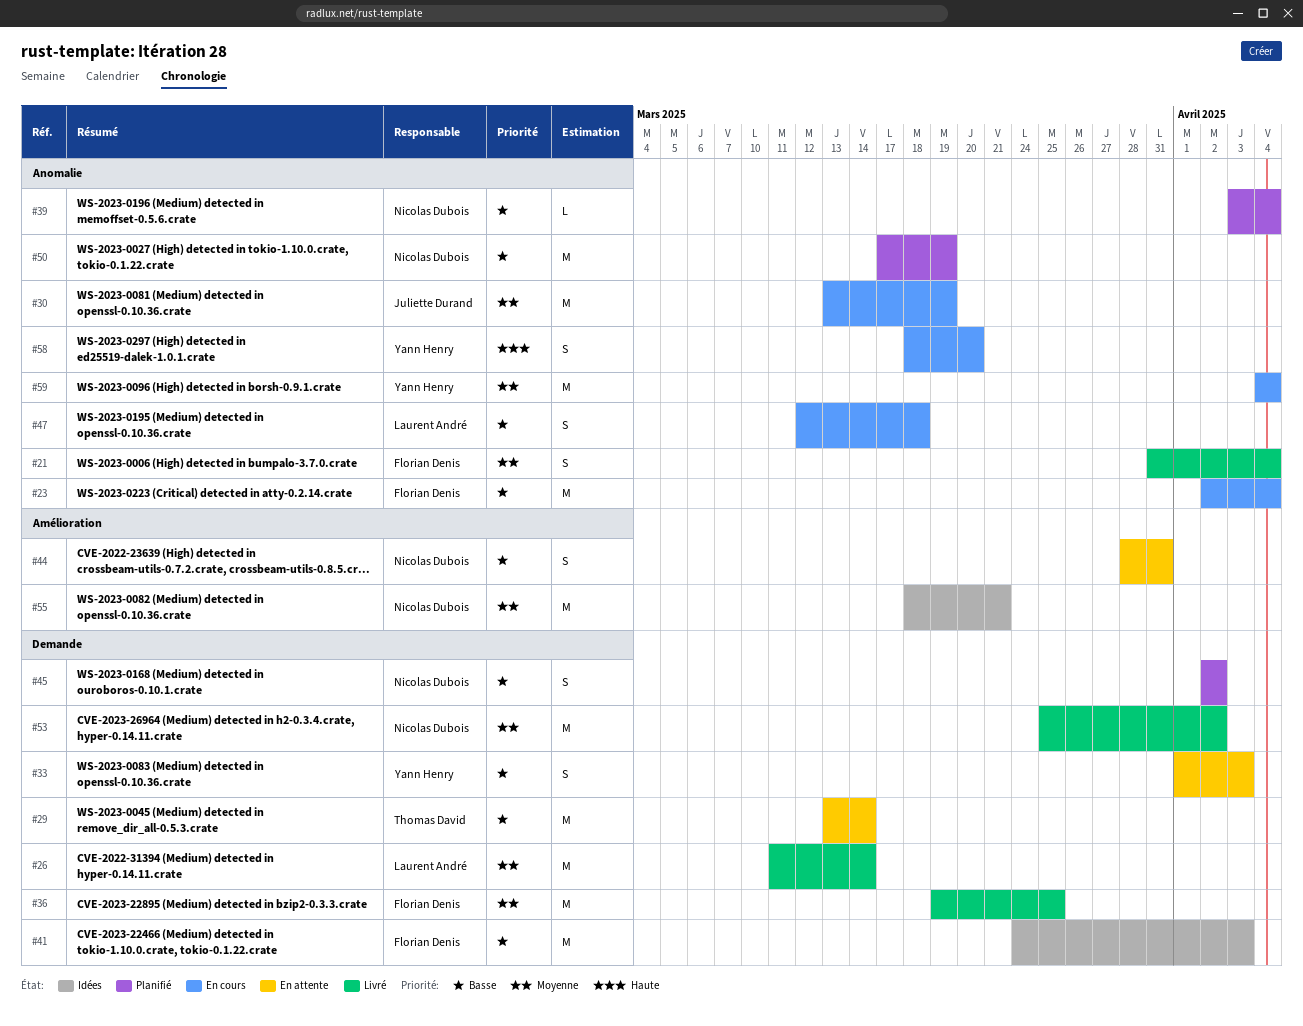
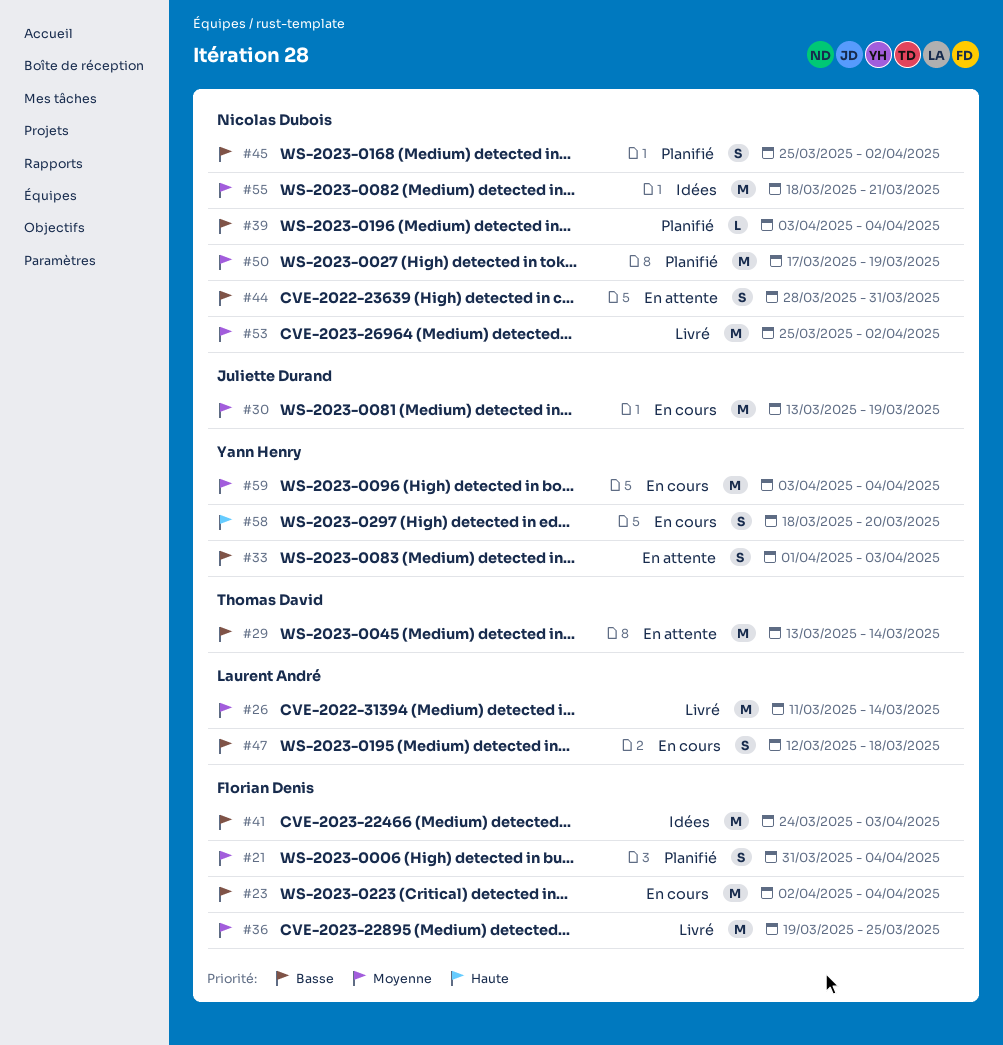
#21, status: Livré -> Planifié
#45, start: Apr 2 -> Mar 25
#50, priority: Basse -> Moyenne
#59, start: Apr 4 -> Apr 3

